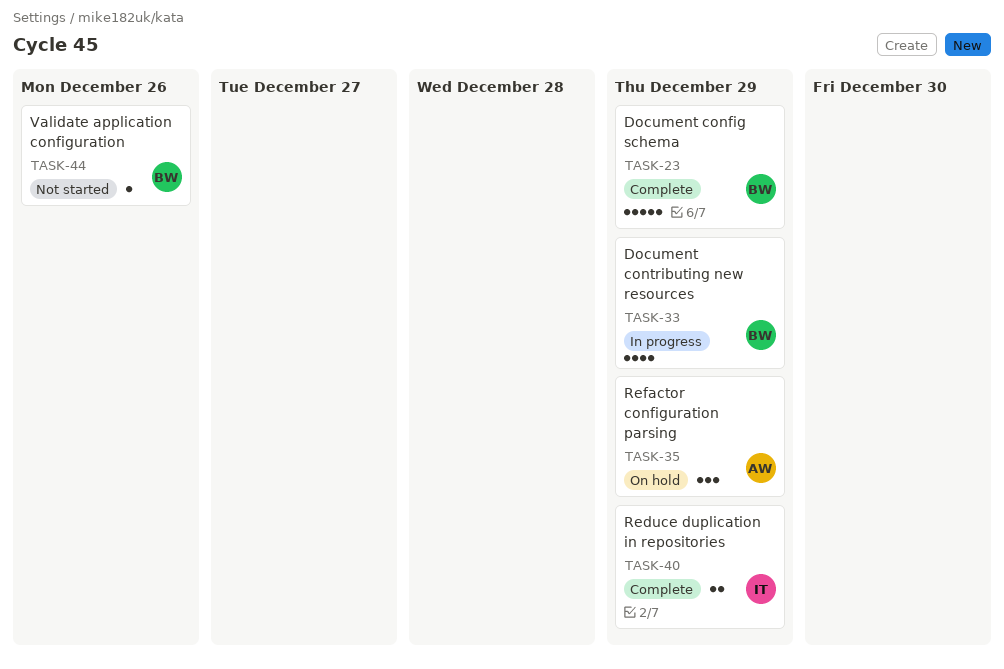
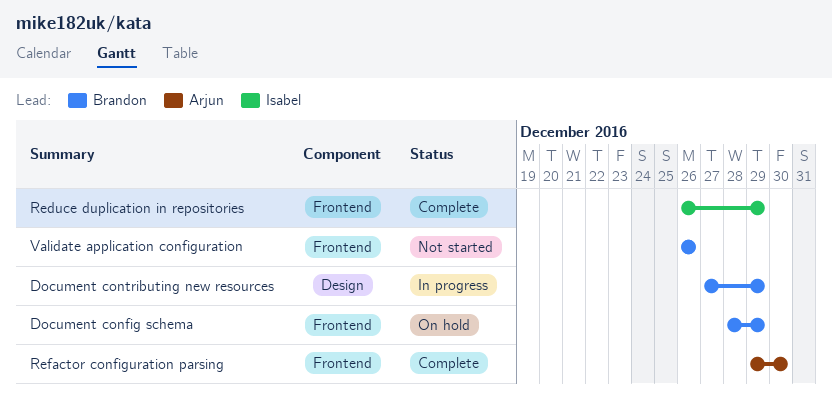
Document config schema, status: Complete -> On hold
Refactor configuration parsing, status: On hold -> Complete
Refactor configuration parsing, due: Dec 29 -> Dec 30

